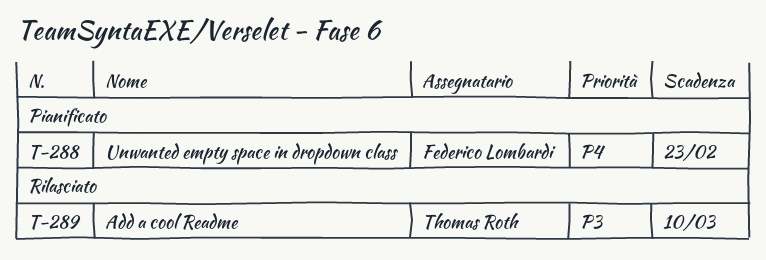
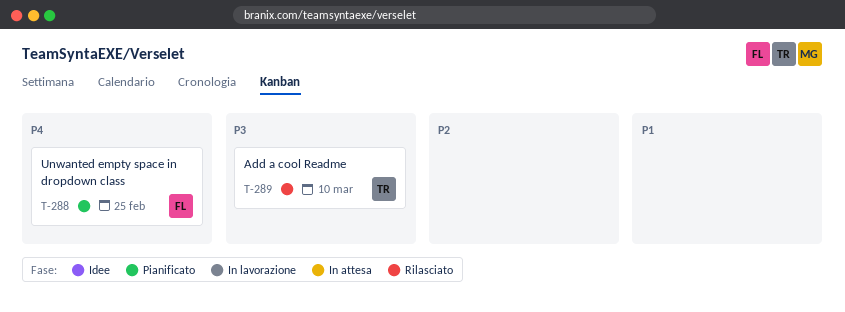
T-288, due: Feb 23 -> Feb 25

